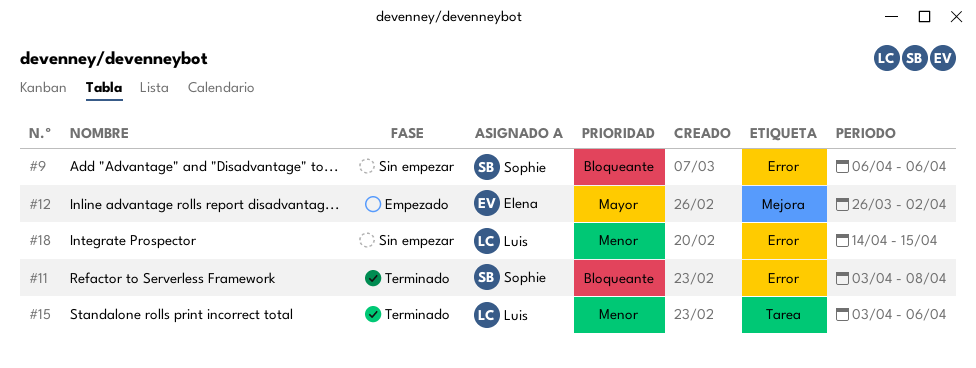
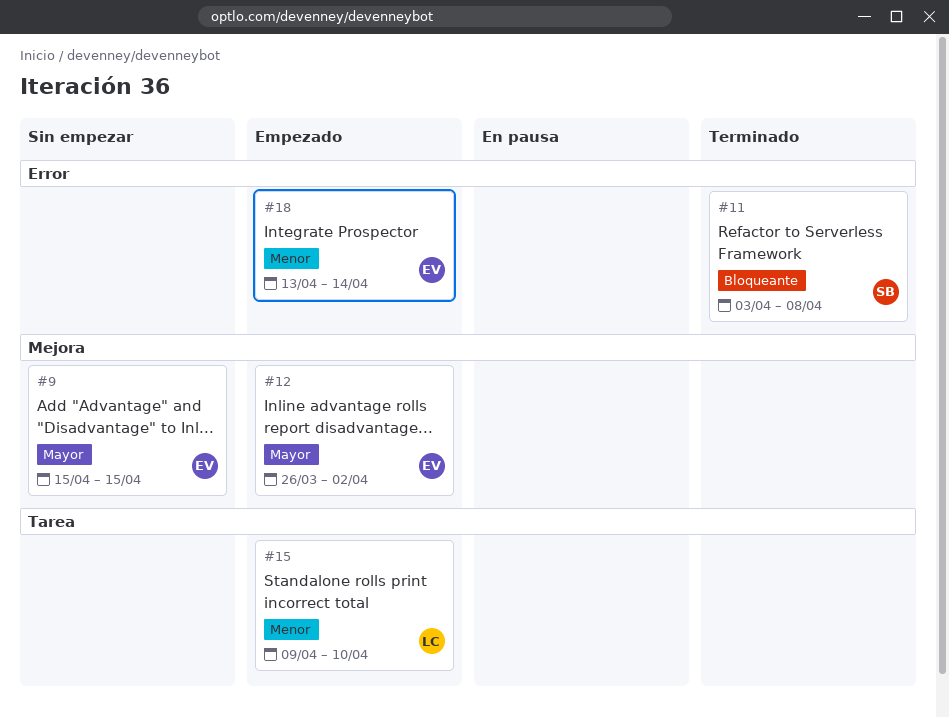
#9, owner: Sophie -> Elena
#9, priority: Bloqueante -> Mayor
#9, label: Error -> Mejora
#9, start: Apr 6 -> Apr 15
#9, due: Apr 6 -> Apr 15
#15, status: Terminado -> Empezado
#15, start: Apr 3 -> Apr 9
#15, due: Apr 6 -> Apr 10
#18, status: Sin empezar -> Empezado
#18, owner: Luis -> Elena
#18, start: Apr 14 -> Apr 13
#18, due: Apr 15 -> Apr 14

